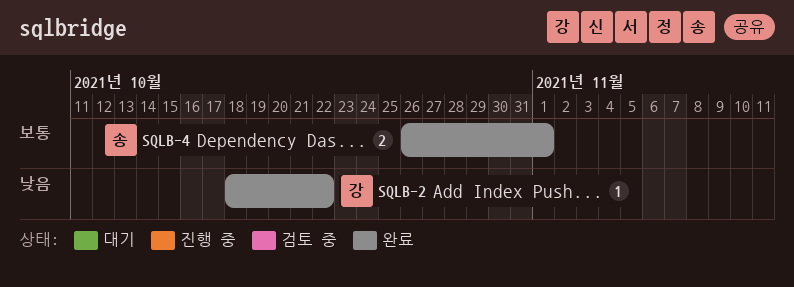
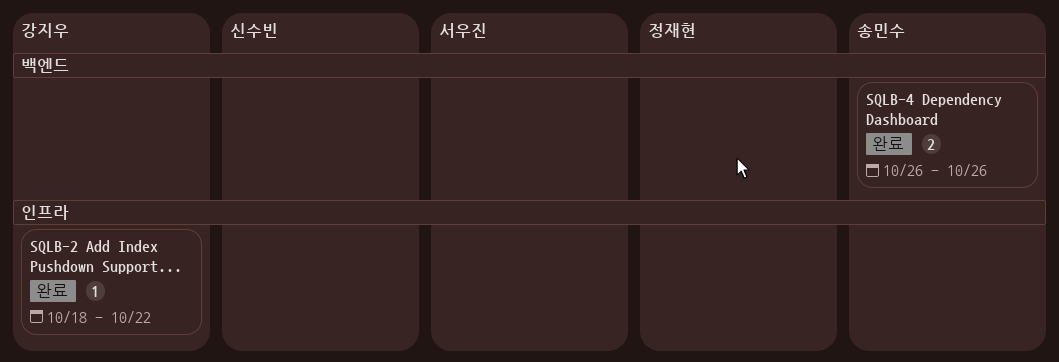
SQLB-4, due: Nov 1 -> Oct 26

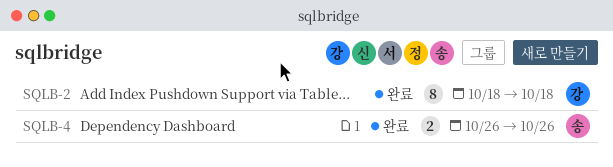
SQLB-2, estimate: 1 -> 8
SQLB-2, due: Oct 22 -> Oct 18

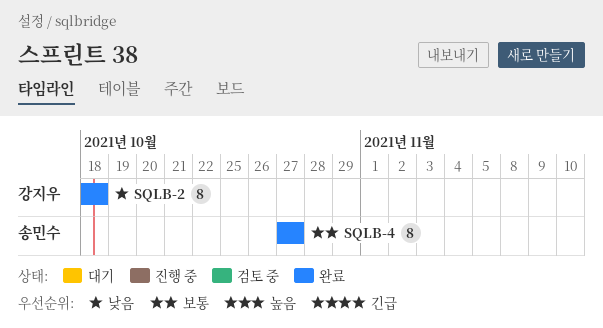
SQLB-4, estimate: 2 -> 8
SQLB-4, start: Oct 26 -> Oct 27
SQLB-4, due: Oct 26 -> Oct 27

